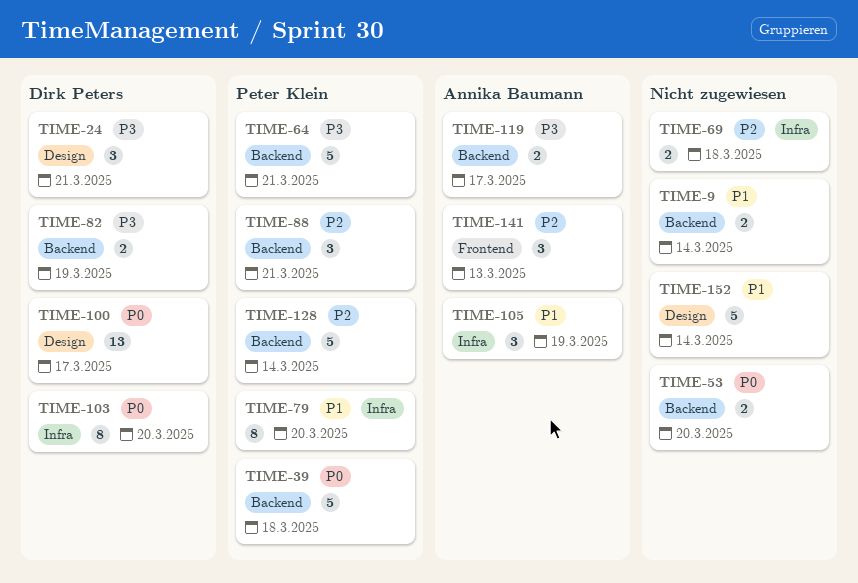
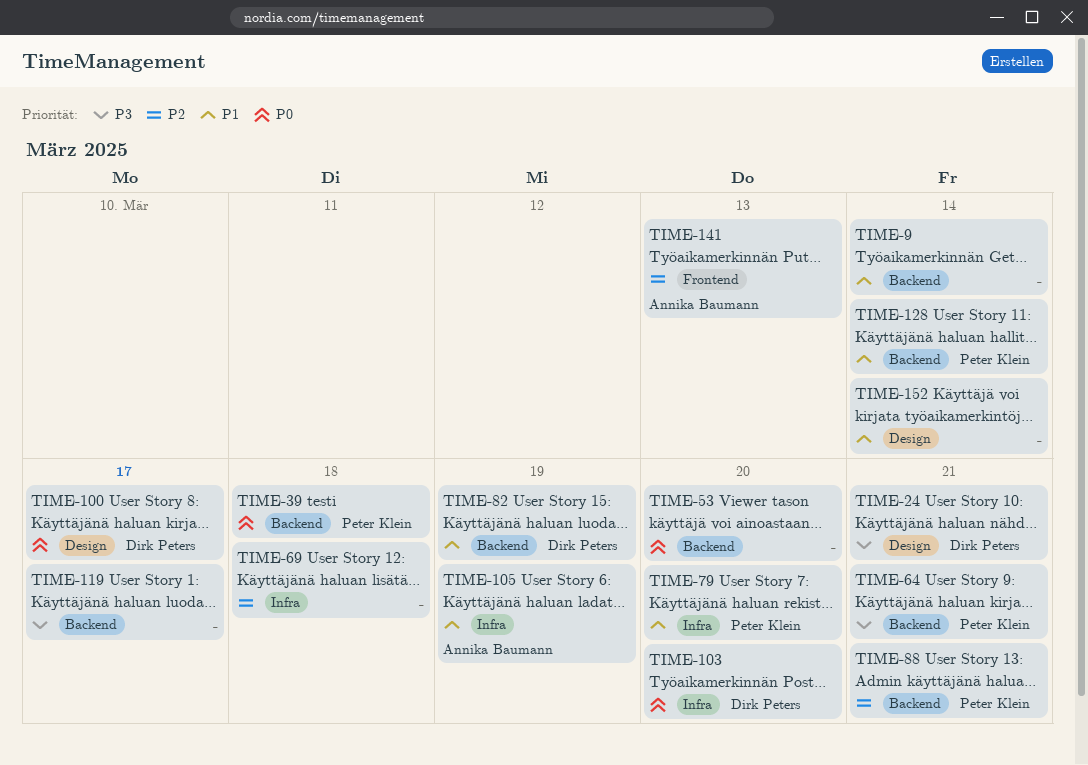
TIME-82, priority: P3 -> P1
TIME-119, owner: Annika Baumann -> none
TIME-128, priority: P2 -> P1

